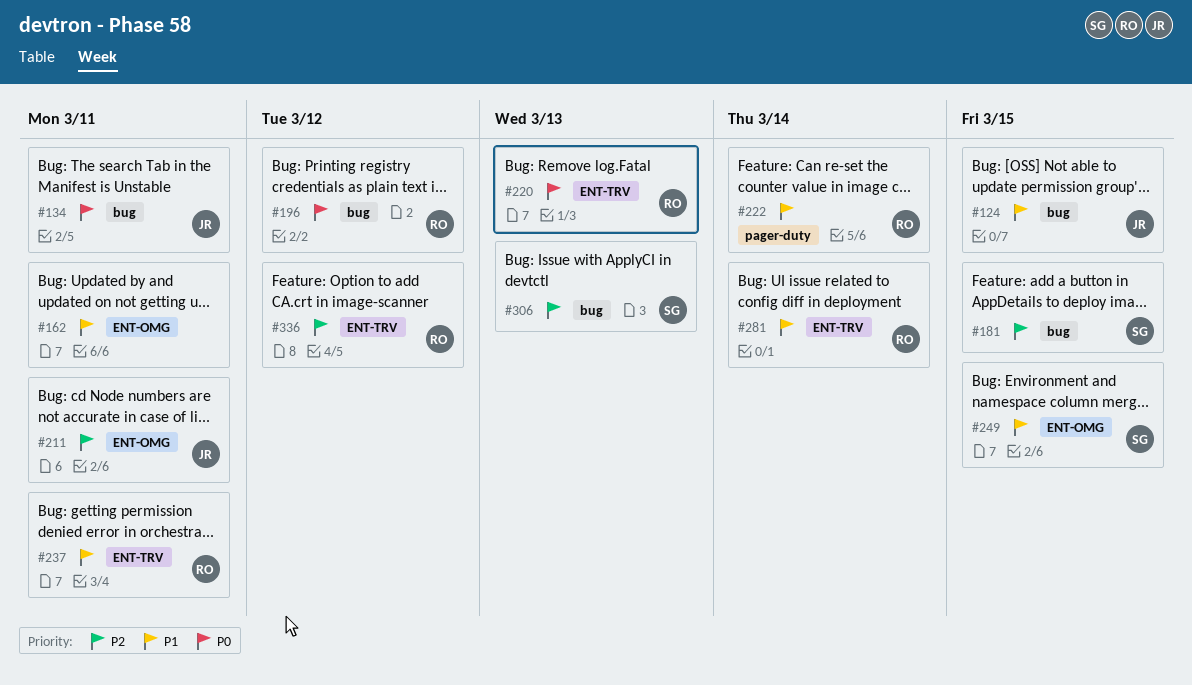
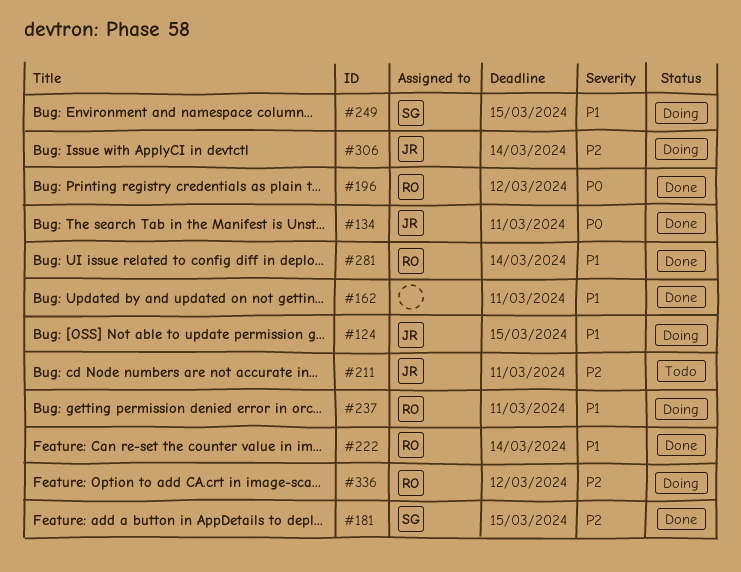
#220: present -> none
#306, owner: SG -> JR
#306, due: Mar 13 -> Mar 14

